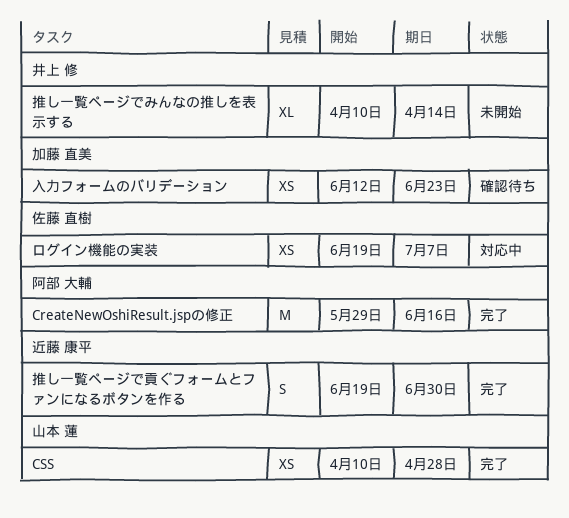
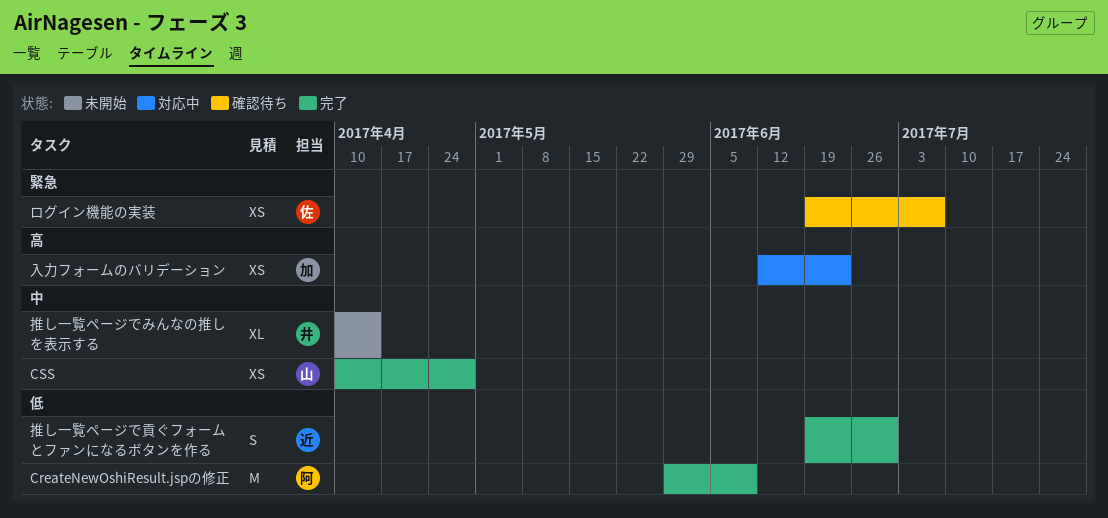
CreateNewOshiResult.jspの修正, due: Jun 16 -> Jun 9
ログイン機能の実装, status: 対応中 -> 確認待ち
入力フォームのバリデーション, status: 確認待ち -> 対応中

